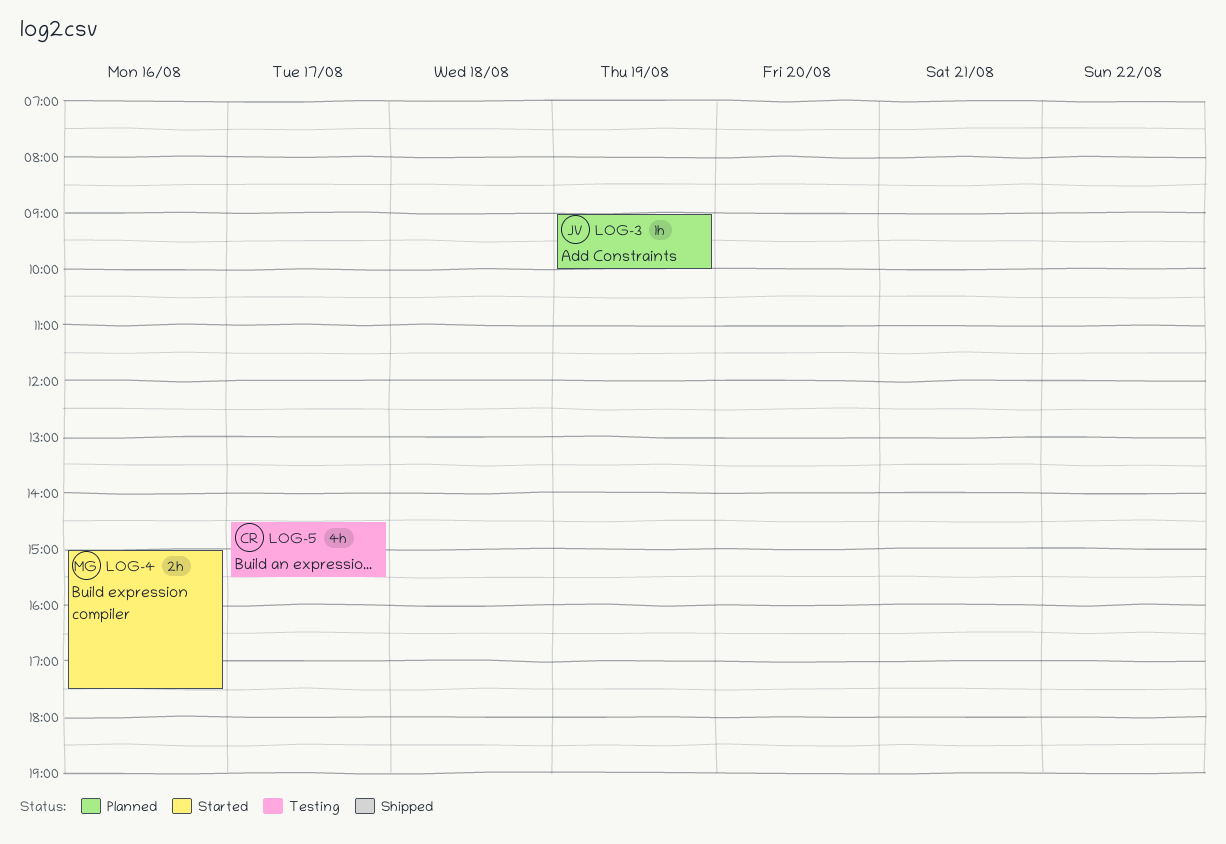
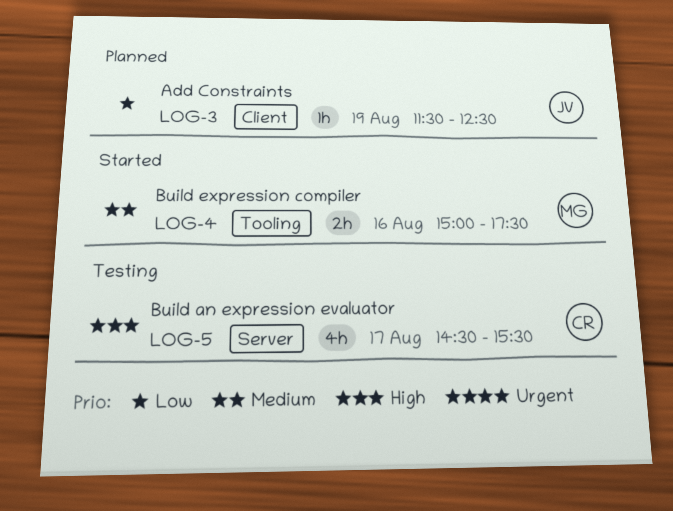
LOG-3, begins: 09:00 -> 11:30
LOG-3, ends: 10:00 -> 12:30

